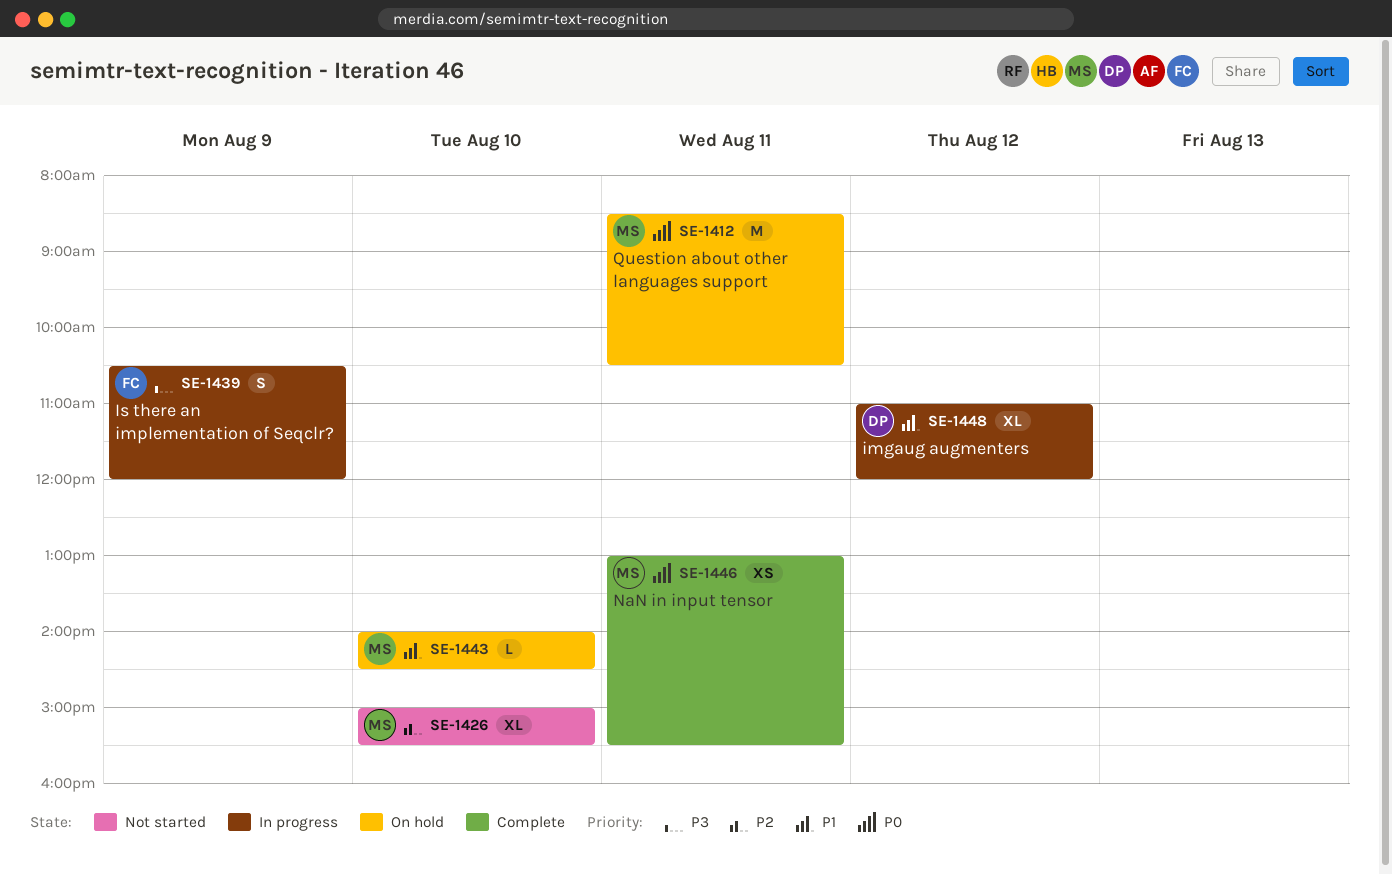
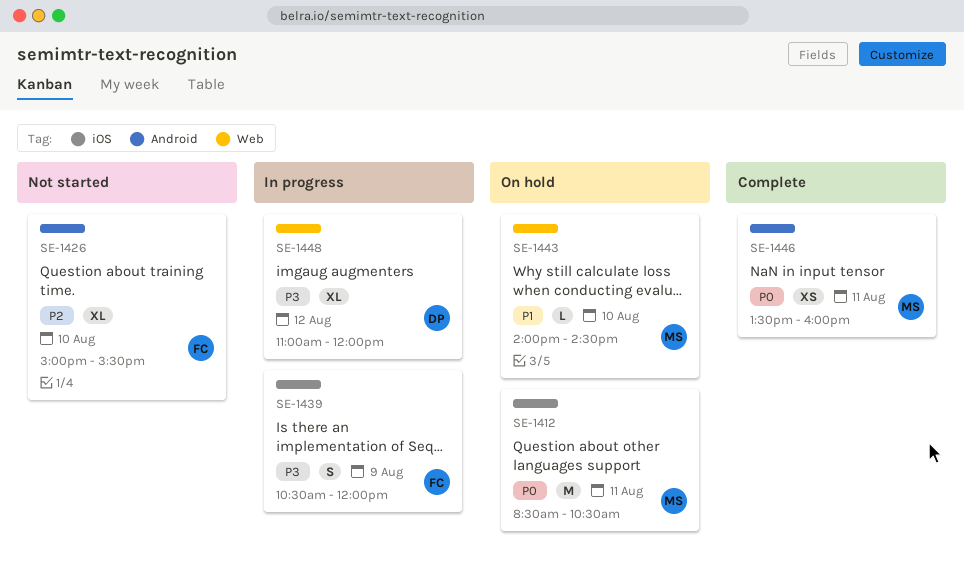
SE-1426, owner: MS -> FC
SE-1446, begins: 13:00 -> 13:30
SE-1446, ends: 15:30 -> 16:00
SE-1448, priority: P1 -> P3

